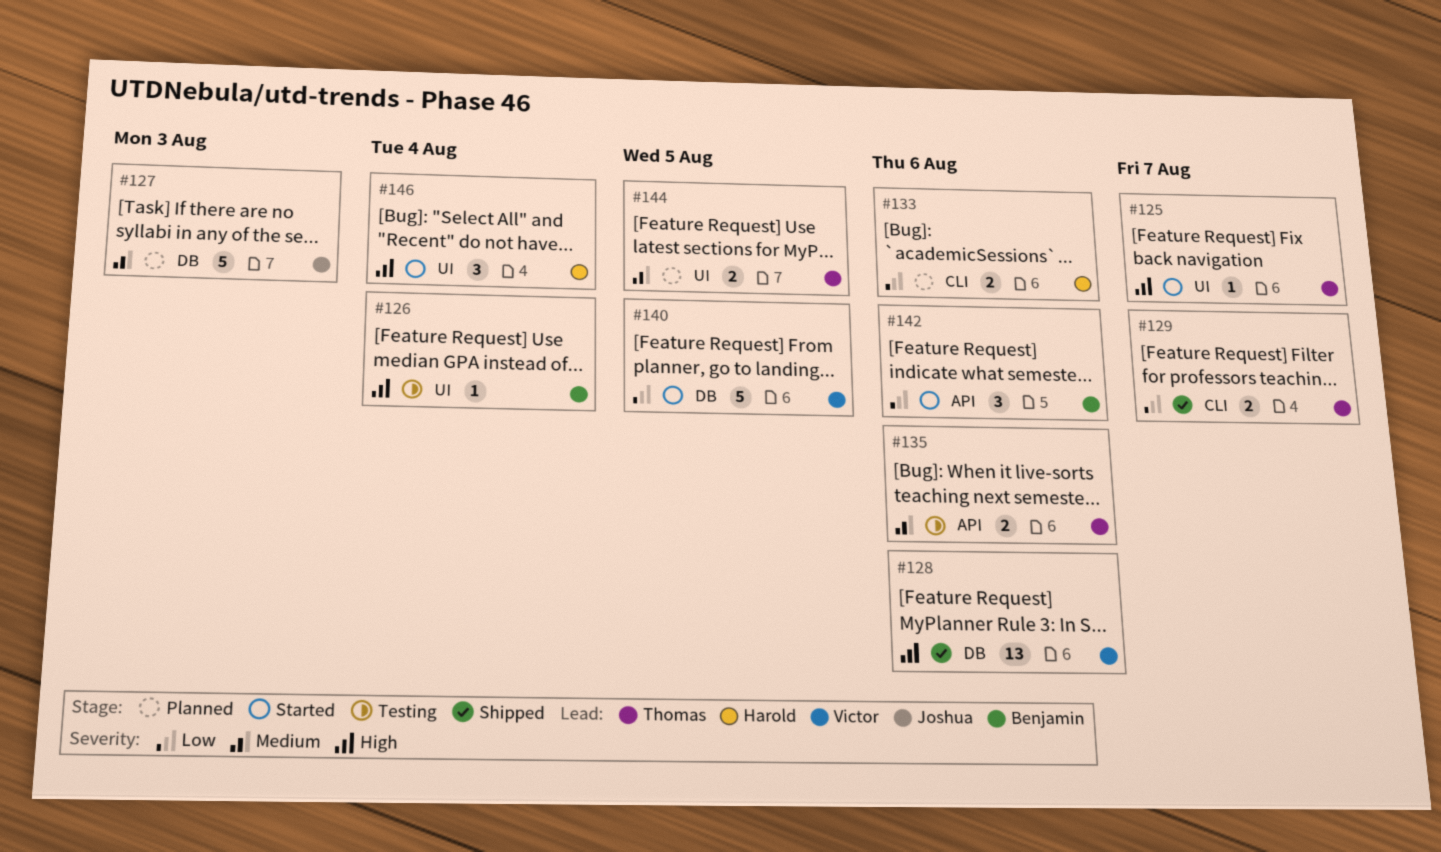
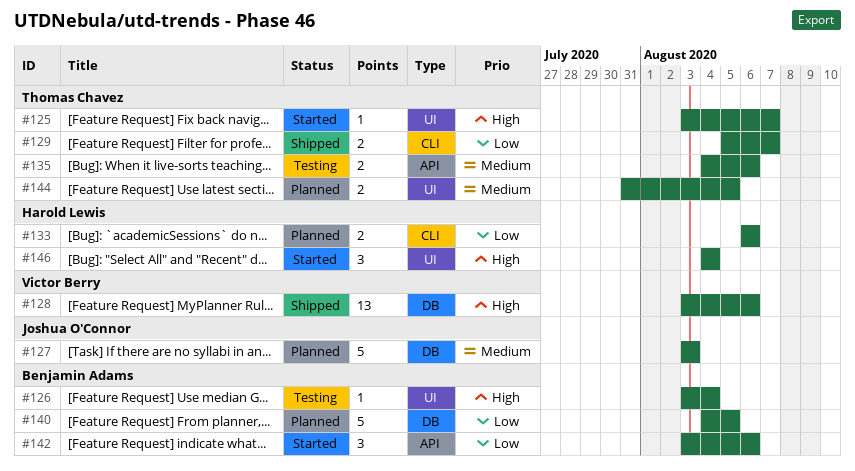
#140, status: Started -> Planned
#140, owner: Victor Berry -> Benjamin Adams

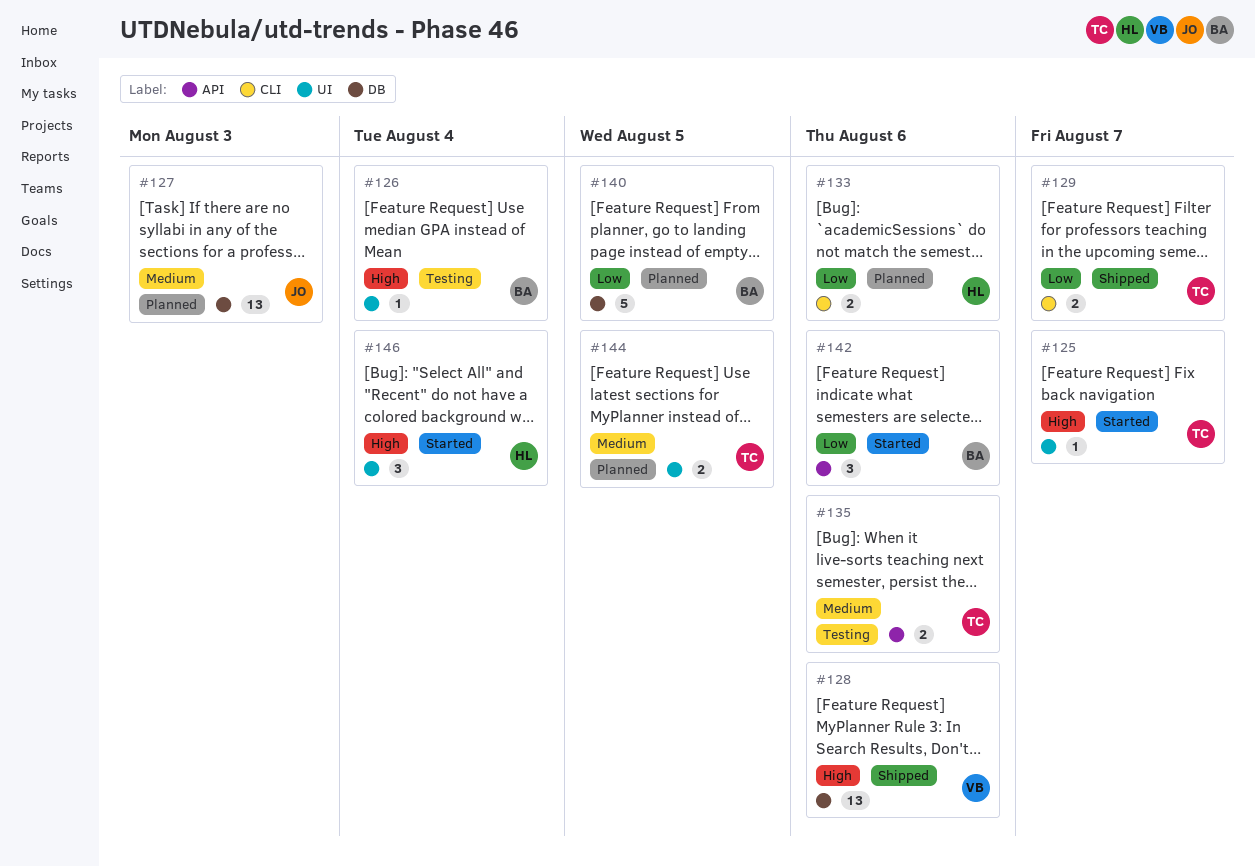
#127, estimate: 5 -> 13

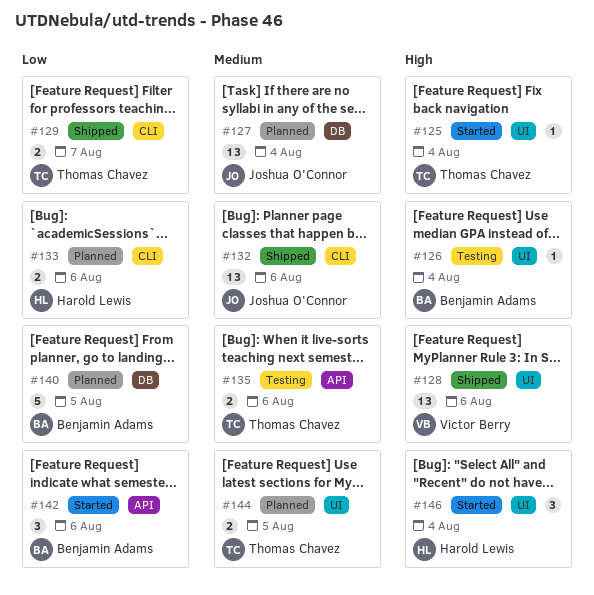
#125, due: Aug 7 -> Aug 4
#127, due: Aug 3 -> Aug 4
#128, label: DB -> UI
#132: none -> present

